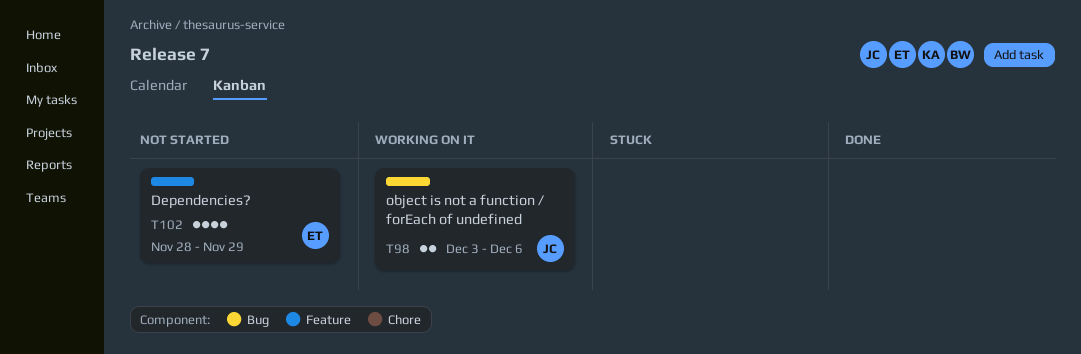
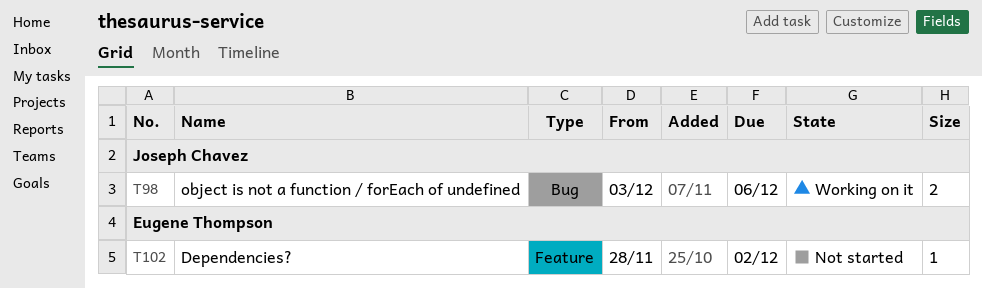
T102, estimate: 4 -> 1
T102, due: Nov 29 -> Dec 2

